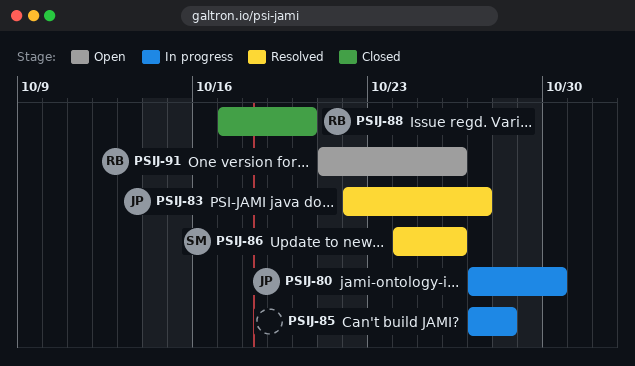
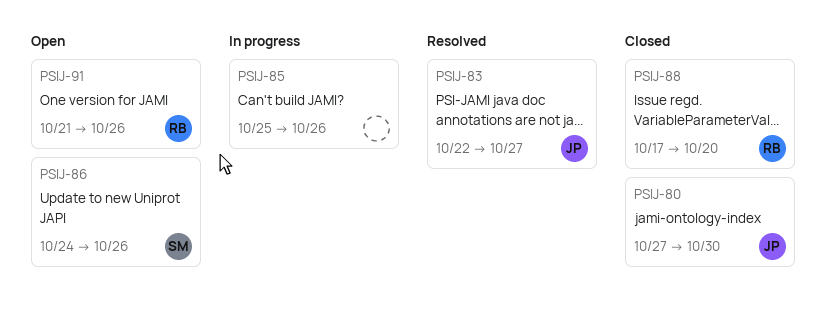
PSIJ-80, status: In progress -> Closed
PSIJ-85, start: Oct 27 -> Oct 25
PSIJ-85, due: Oct 28 -> Oct 26
PSIJ-86, status: Resolved -> Open

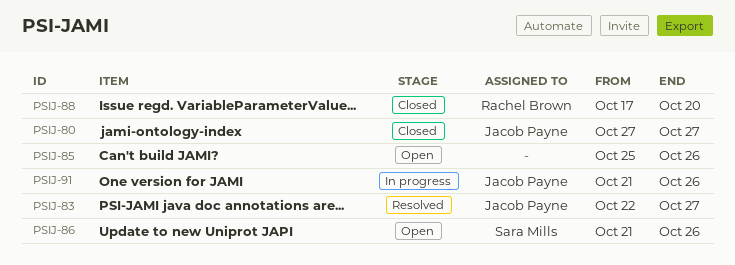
PSIJ-80, due: Oct 30 -> Oct 27
PSIJ-85, status: In progress -> Open
PSIJ-86, start: Oct 24 -> Oct 21
PSIJ-91, status: Open -> In progress
PSIJ-91, owner: Rachel Brown -> Jacob Payne

